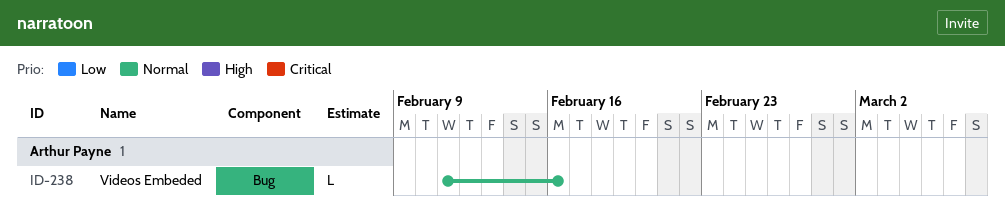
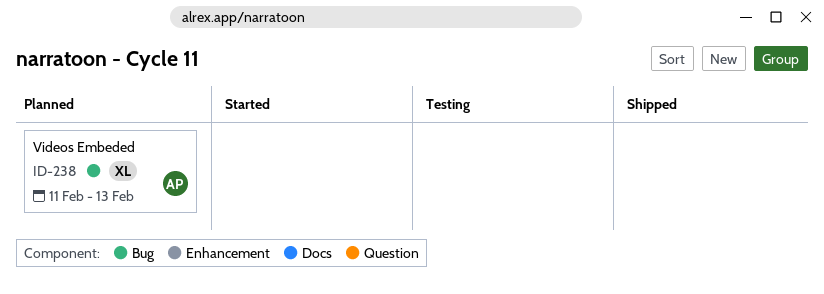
ID-238, estimate: L -> XL
ID-238, due: Feb 16 -> Feb 13

